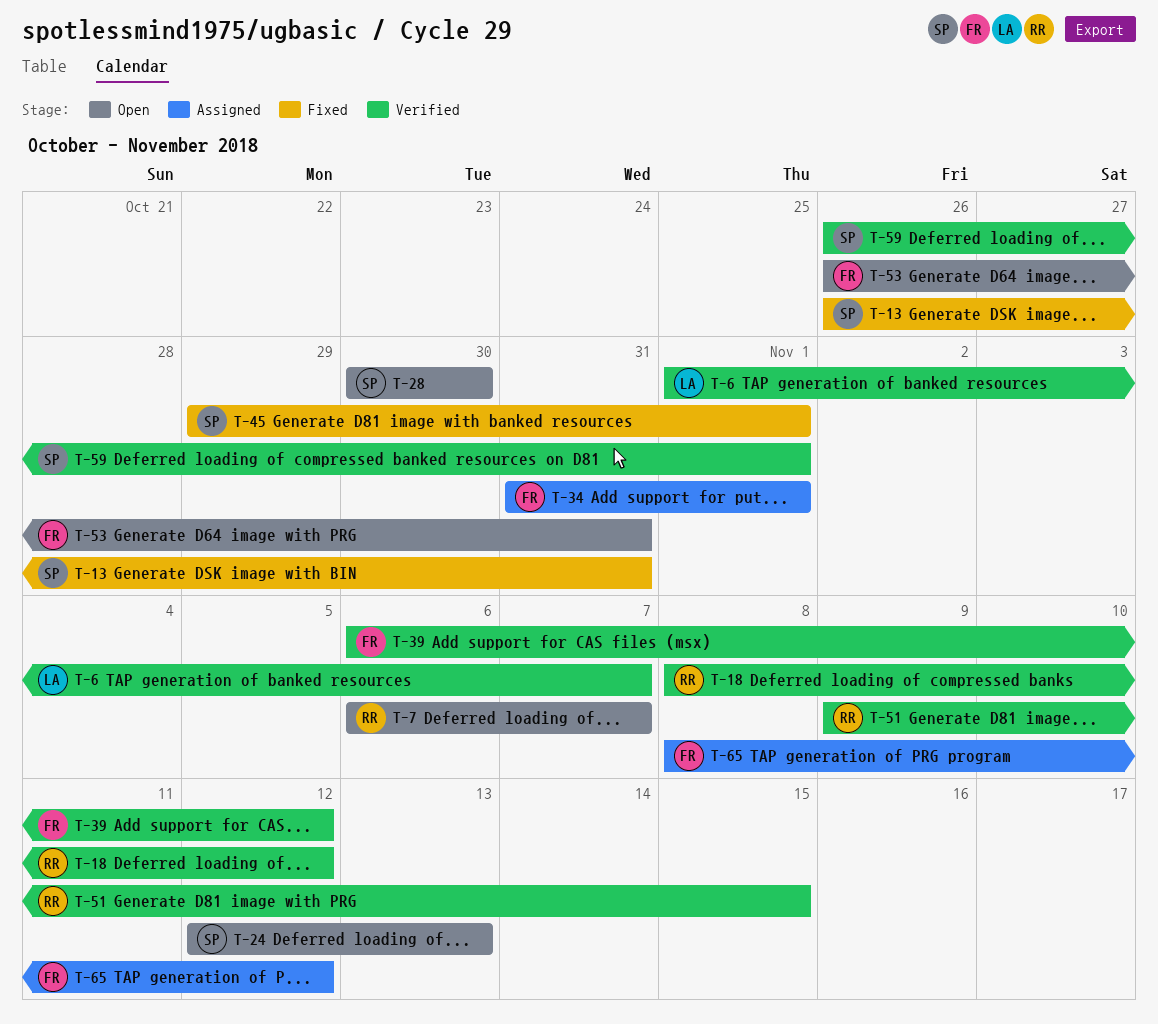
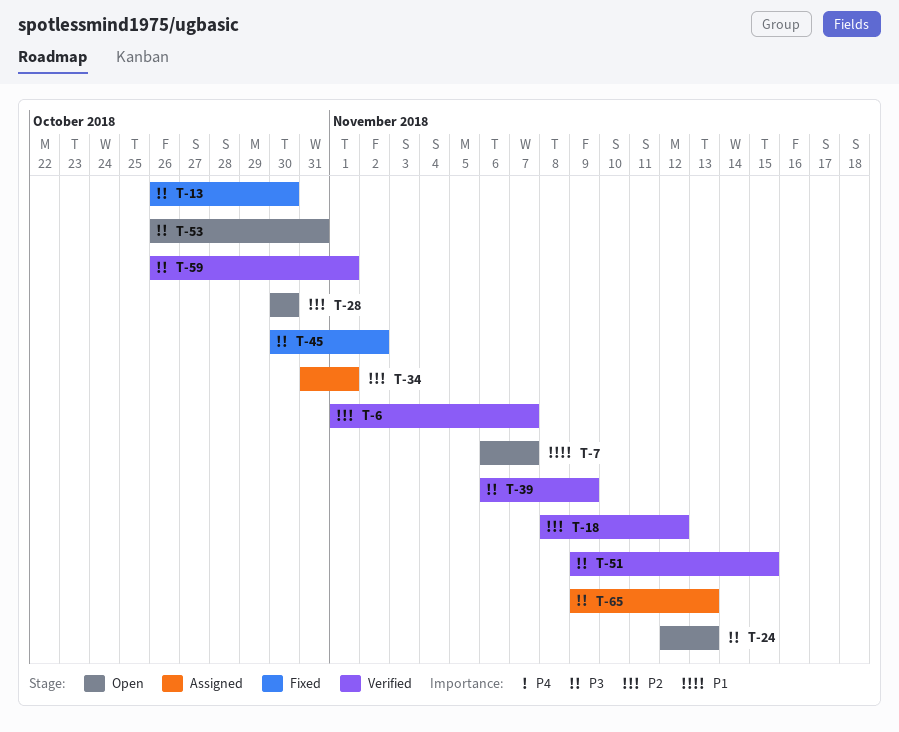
T-13, due: Oct 31 -> Oct 30
T-39, due: Nov 12 -> Nov 9
T-45, start: Oct 29 -> Oct 30
T-45, due: Nov 1 -> Nov 2
T-65, start: Nov 8 -> Nov 9
T-65, due: Nov 12 -> Nov 13

